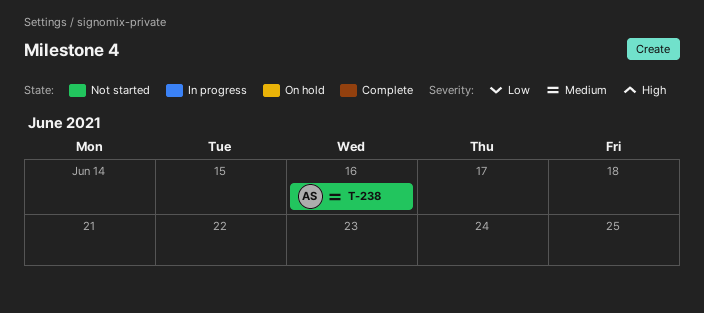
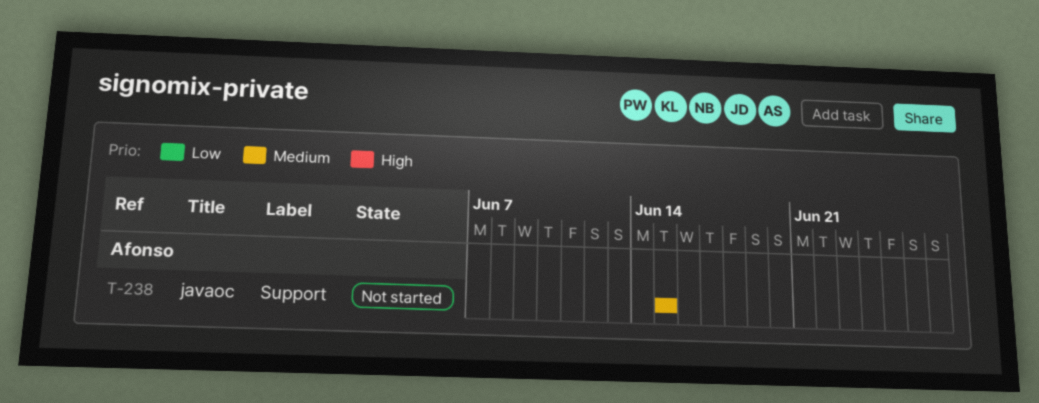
T-238, start: Jun 16 -> Jun 15
T-238, due: Jun 16 -> Jun 15

